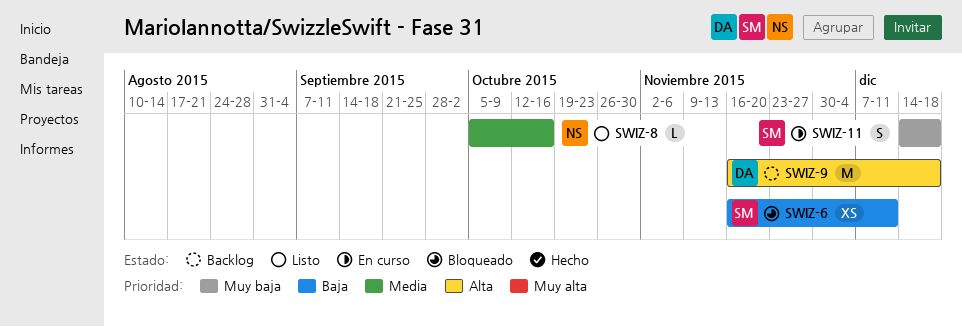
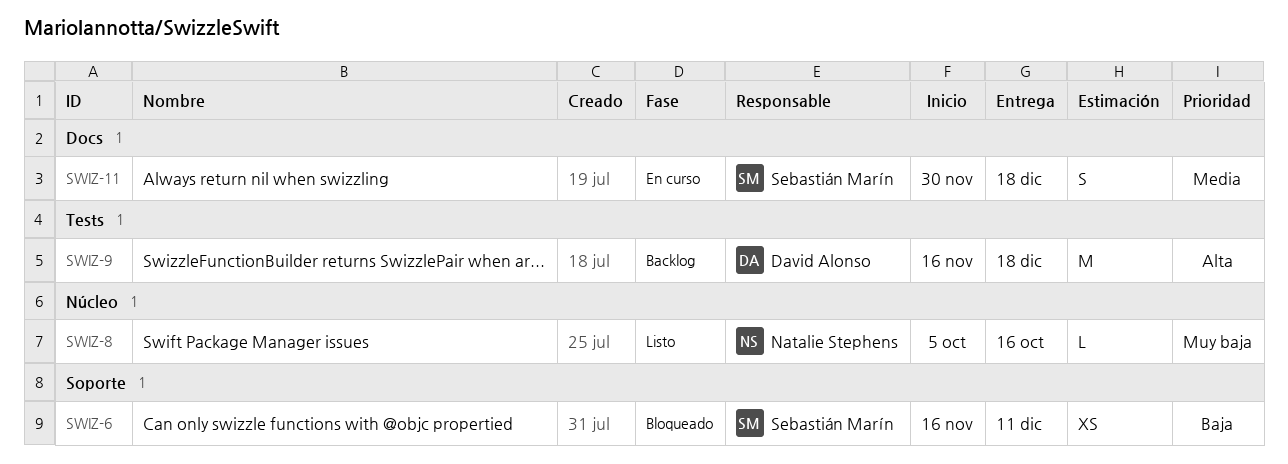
SWIZ-8, priority: Media -> Muy baja
SWIZ-11, priority: Muy baja -> Media
SWIZ-11, start: Dec 14 -> Nov 30

